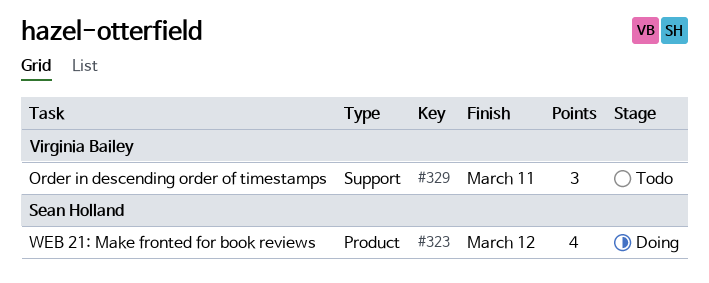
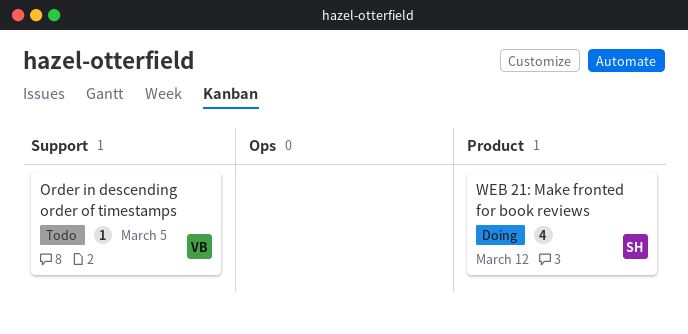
Order in descending order of timestamps, estimate: 3 -> 1
Order in descending order of timestamps, due: Mar 11 -> Mar 5

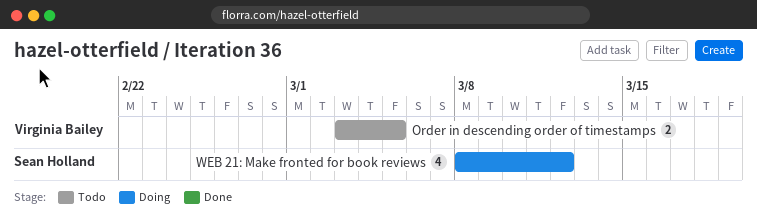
Order in descending order of timestamps, estimate: 1 -> 2

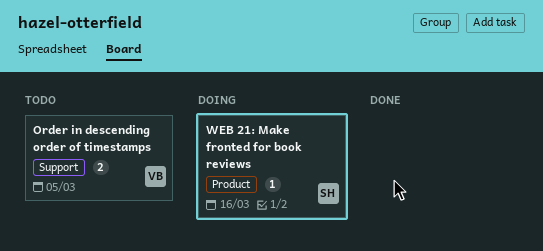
WEB 21: Make fronted for book reviews, estimate: 4 -> 1
WEB 21: Make fronted for book reviews, due: Mar 12 -> Mar 16

